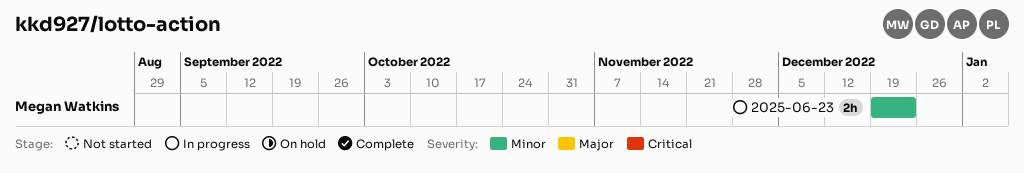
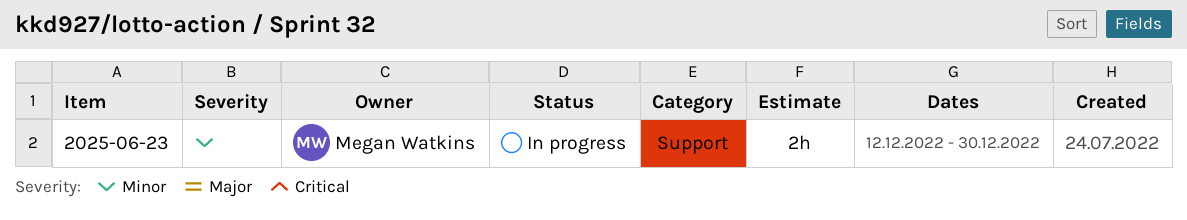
2025-06-23, start: Dec 19 -> Dec 12
2025-06-23, due: Dec 23 -> Dec 30

